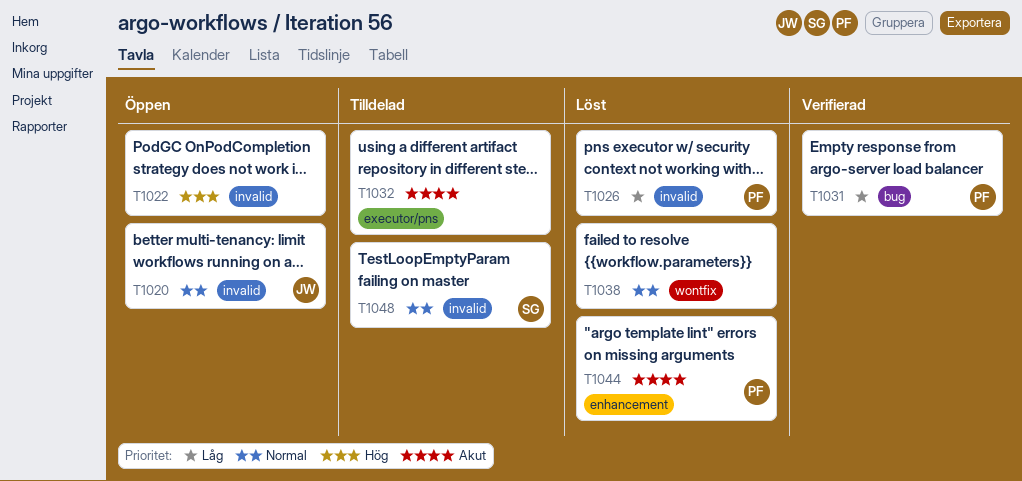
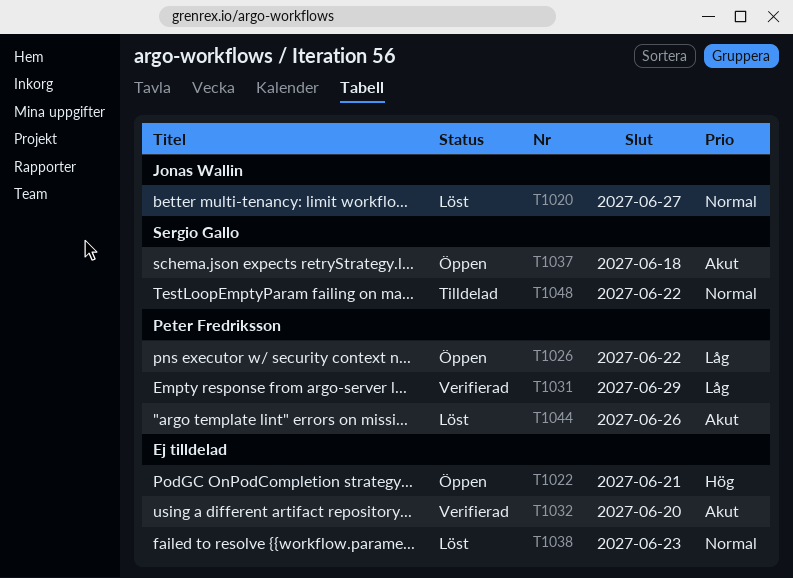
T1020, status: Öppen -> Löst
T1026, status: Löst -> Öppen
T1032, status: Tilldelad -> Verifierad
T1037: none -> present

